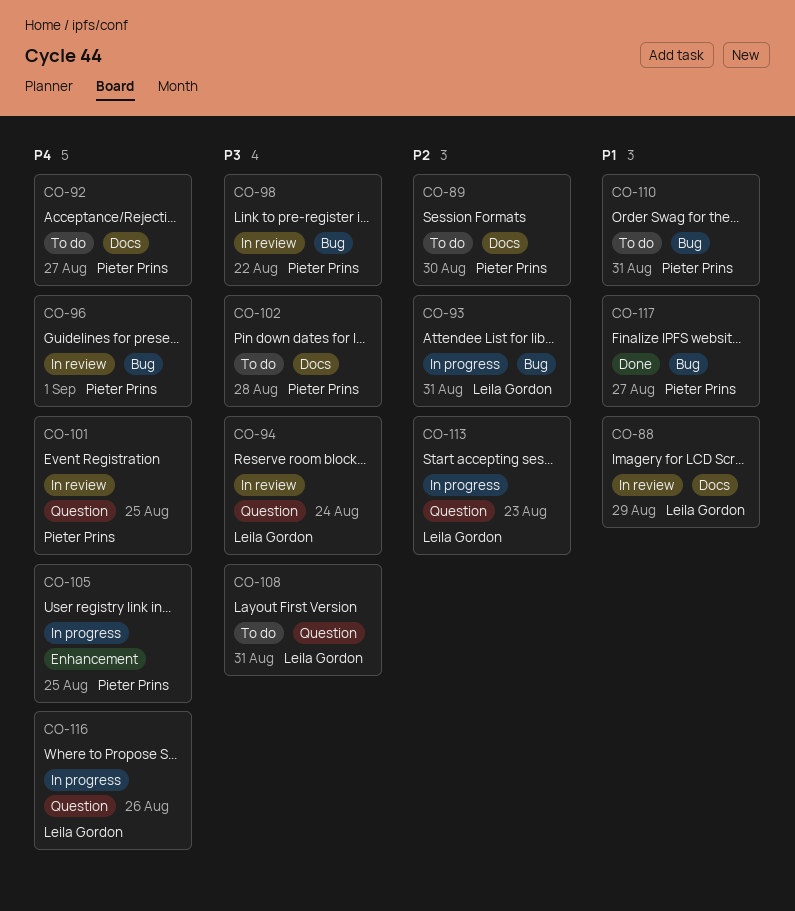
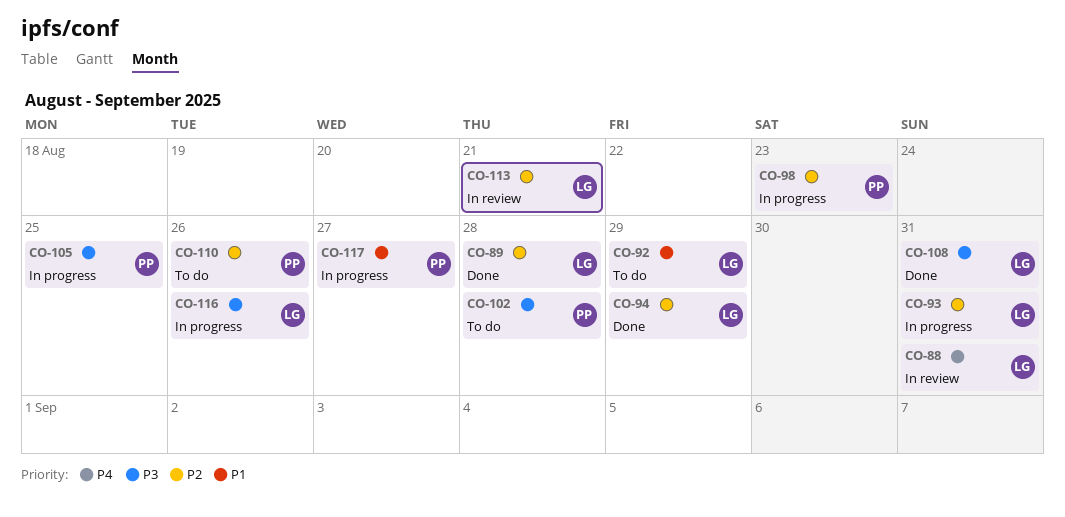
CO-88, priority: P1 -> P4
CO-88, due: Aug 29 -> Aug 31
CO-89, status: To do -> Done
CO-89, owner: Pieter Prins -> Leila Gordon
CO-89, due: Aug 30 -> Aug 28
CO-92, owner: Pieter Prins -> Leila Gordon
CO-92, priority: P4 -> P1
CO-92, due: Aug 27 -> Aug 29
CO-94, status: In review -> Done
CO-94, priority: P3 -> P2
CO-94, due: Aug 24 -> Aug 29
CO-96: present -> none
CO-98, status: In review -> In progress
CO-98, priority: P3 -> P2
CO-98, due: Aug 22 -> Aug 23
CO-101: present -> none
CO-105, priority: P4 -> P3
CO-108, status: To do -> Done
CO-110, priority: P1 -> P2
CO-110, due: Aug 31 -> Aug 26
CO-113, status: In progress -> In review
CO-113, due: Aug 23 -> Aug 21
CO-116, priority: P4 -> P3
CO-117, status: Done -> In progress

